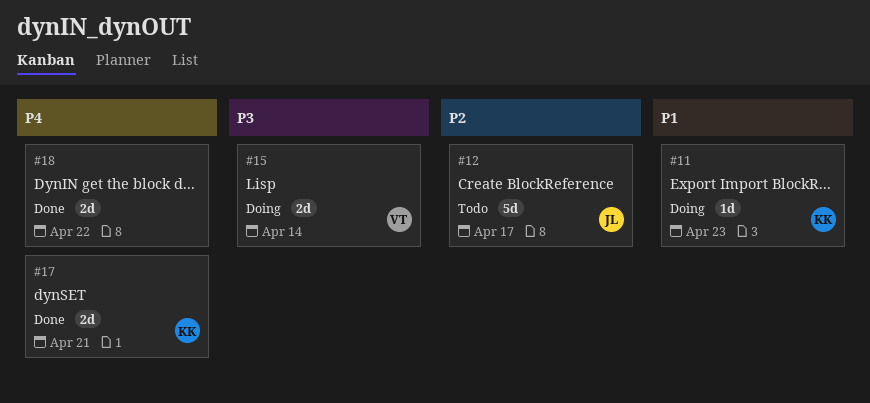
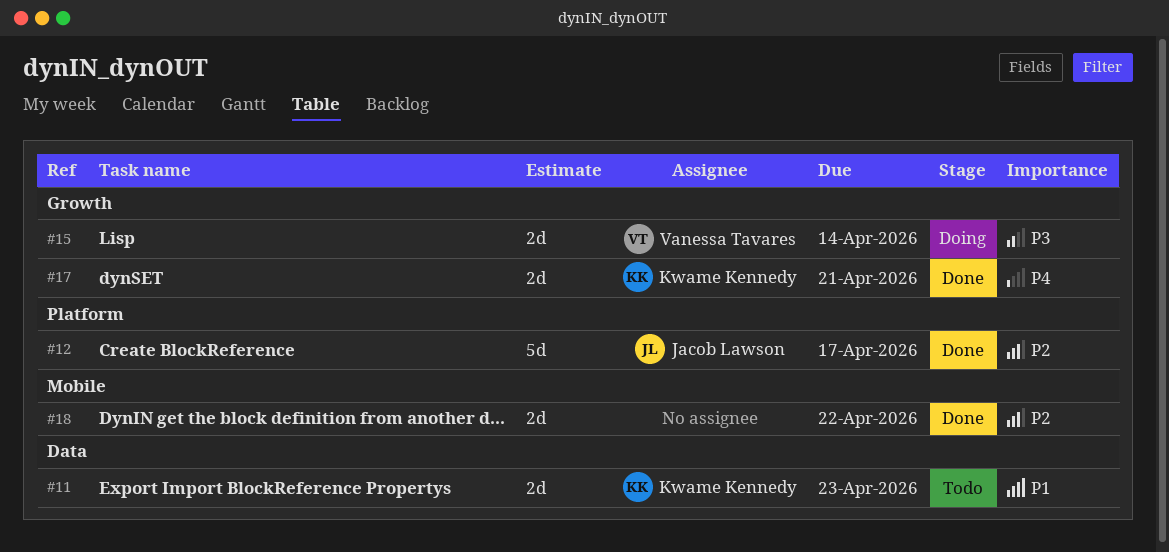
#11, status: Doing -> Todo
#11, estimate: 1d -> 2d
#12, status: Todo -> Done
#18, priority: P4 -> P2

